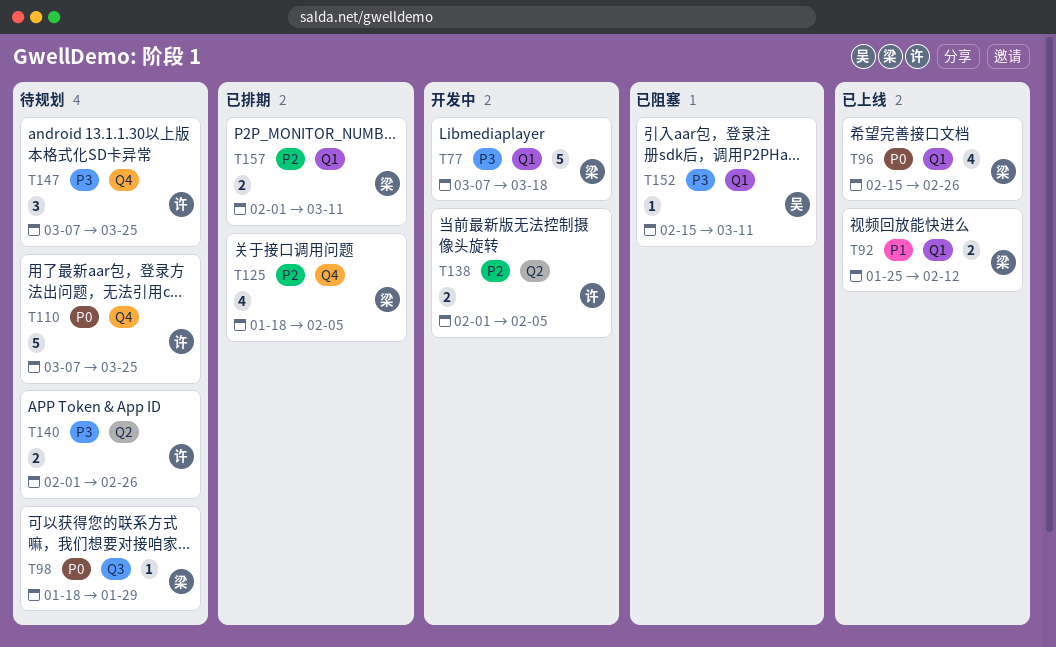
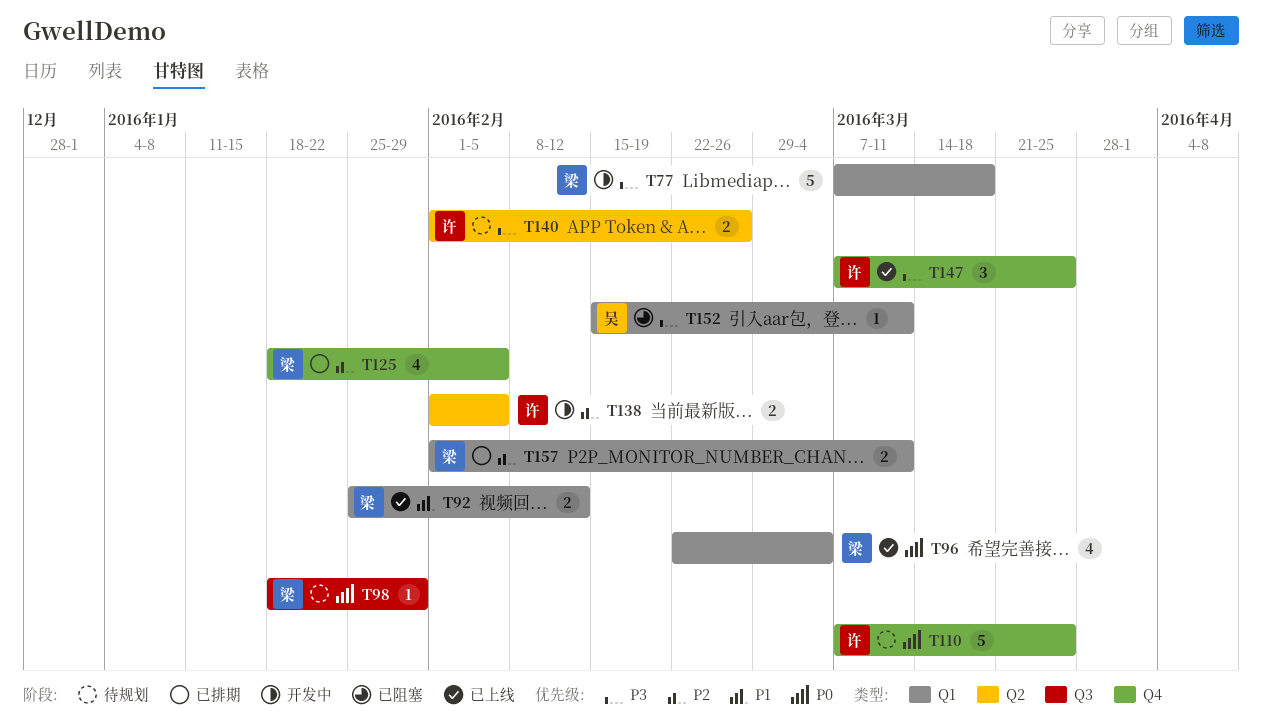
T96, start: Feb 15 -> Feb 22
T96, due: Feb 26 -> Mar 4
T147, status: 待规划 -> 已上线

